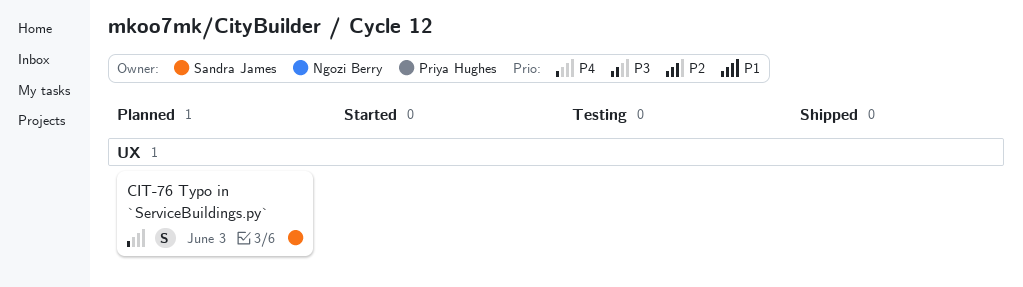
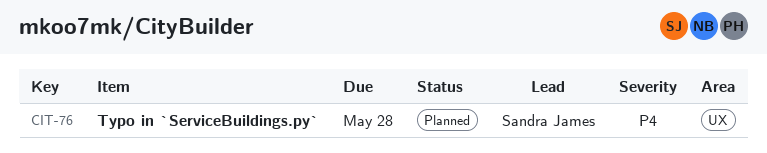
CIT-76, due: Jun 3 -> May 28

